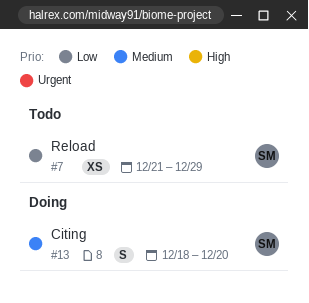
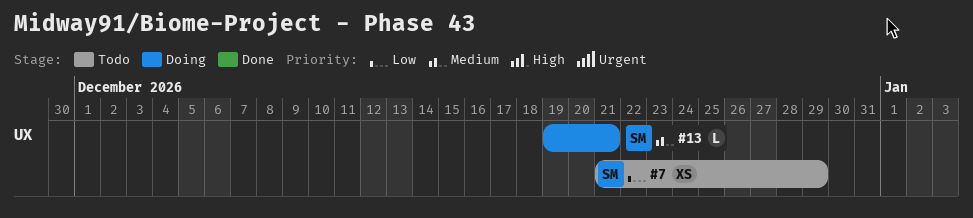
#13, estimate: S -> L
#13, start: Dec 18 -> Dec 19
#13, due: Dec 20 -> Dec 21

